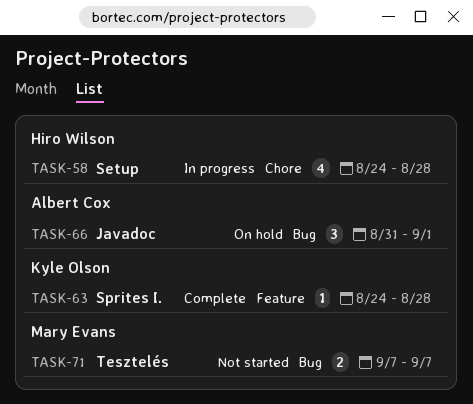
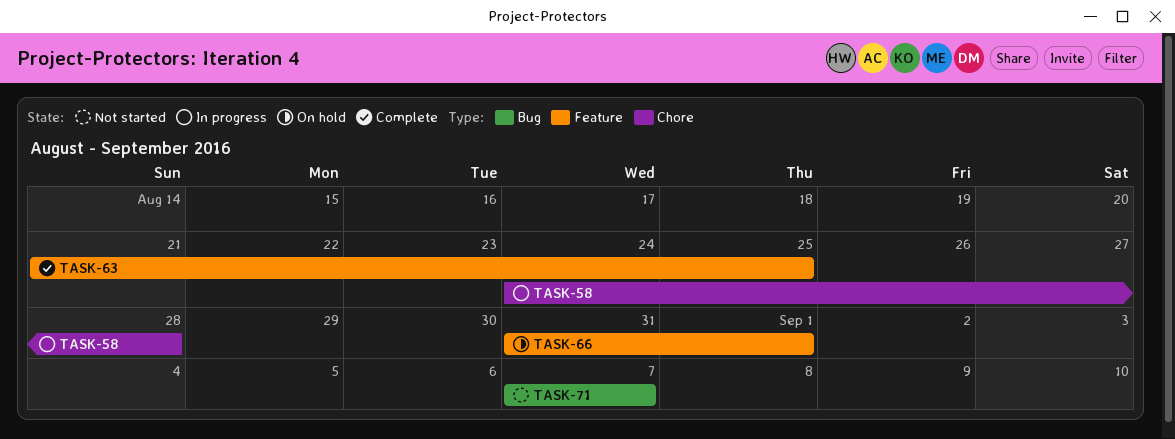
TASK-63, start: Aug 24 -> Aug 21
TASK-63, due: Aug 28 -> Aug 25
TASK-66, label: Bug -> Feature

